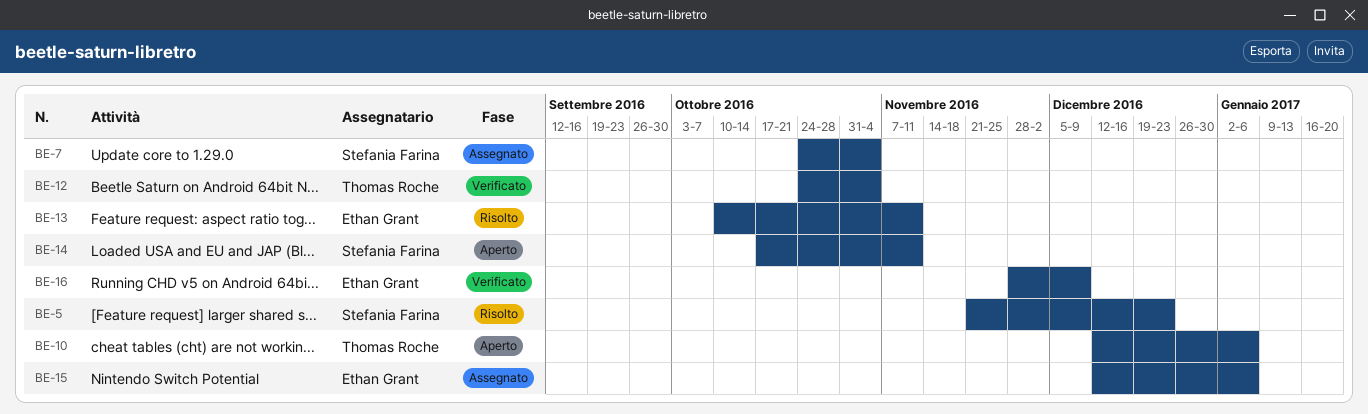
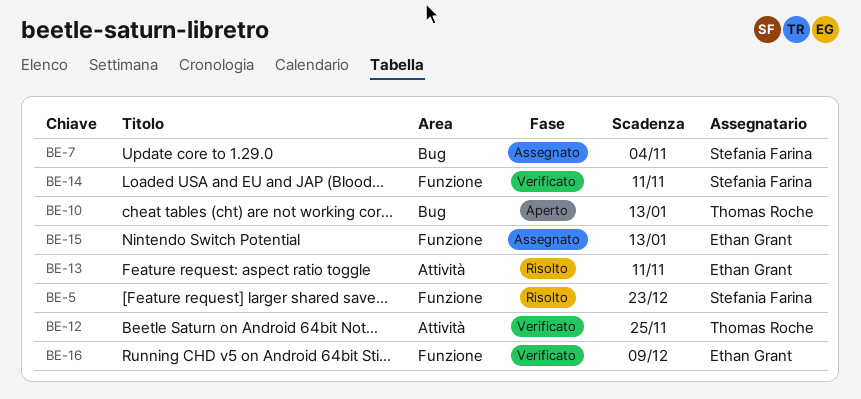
BE-10, due: Jan 6 -> Jan 13
BE-12, due: Nov 4 -> Nov 25
BE-14, status: Aperto -> Verificato
BE-15, due: Jan 6 -> Jan 13

